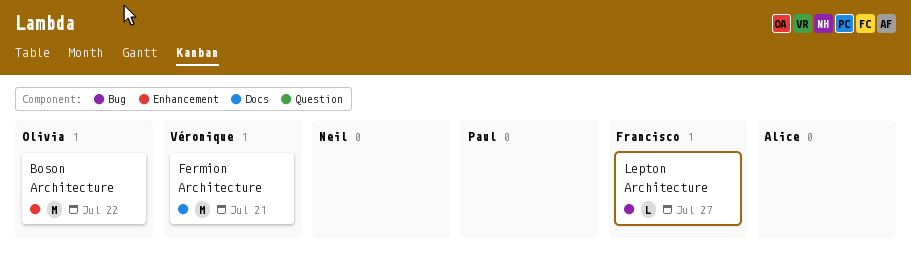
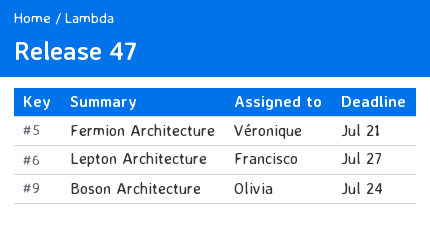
Boson Architecture, due: Jul 22 -> Jul 24

